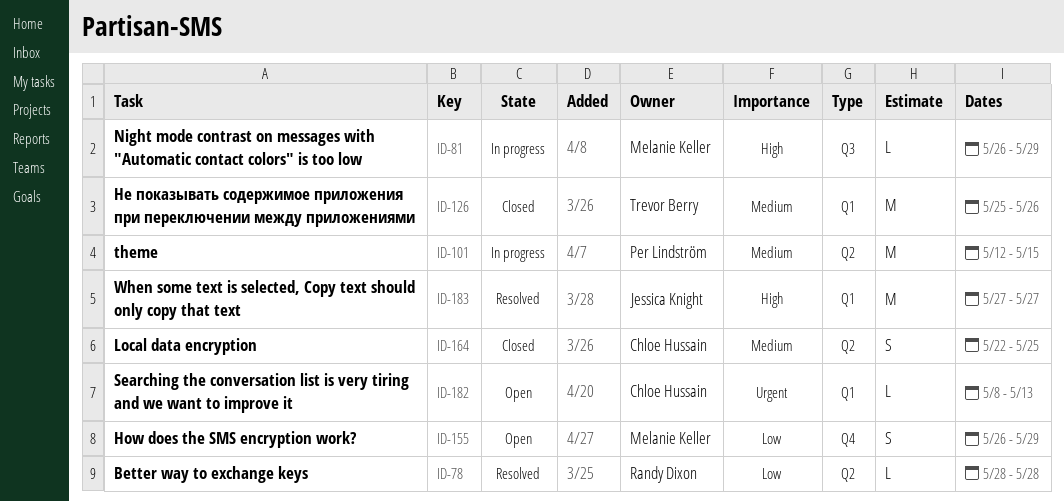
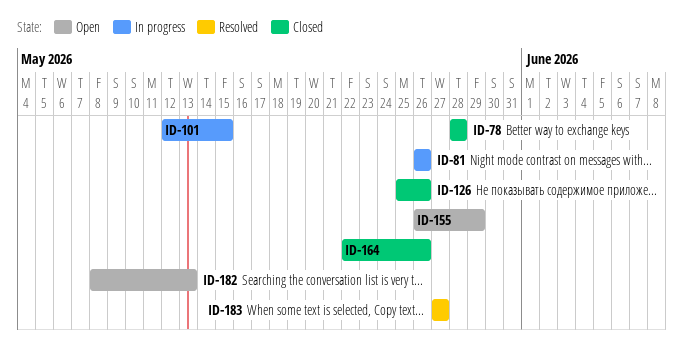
ID-78, status: Resolved -> Closed
ID-81, due: May 29 -> May 26
ID-164, due: May 25 -> May 26

